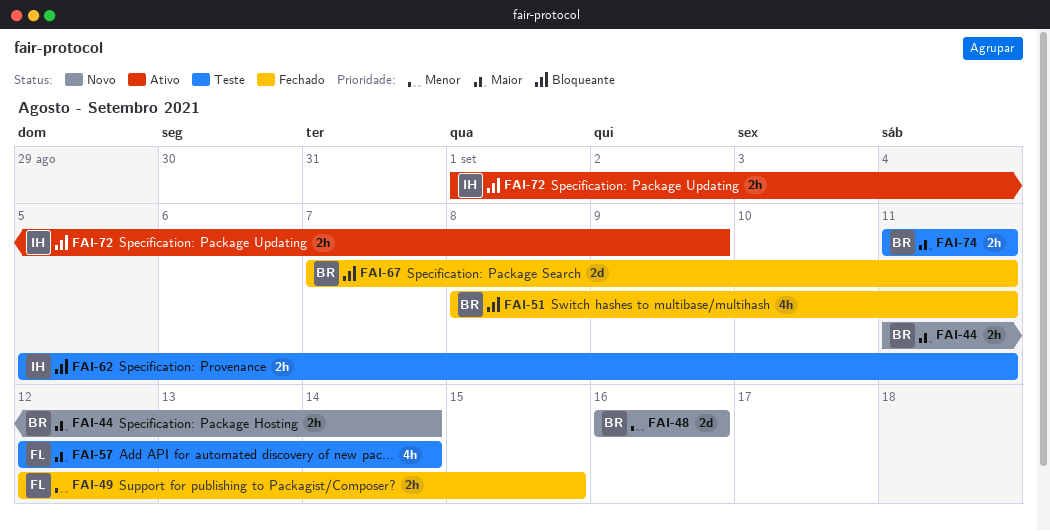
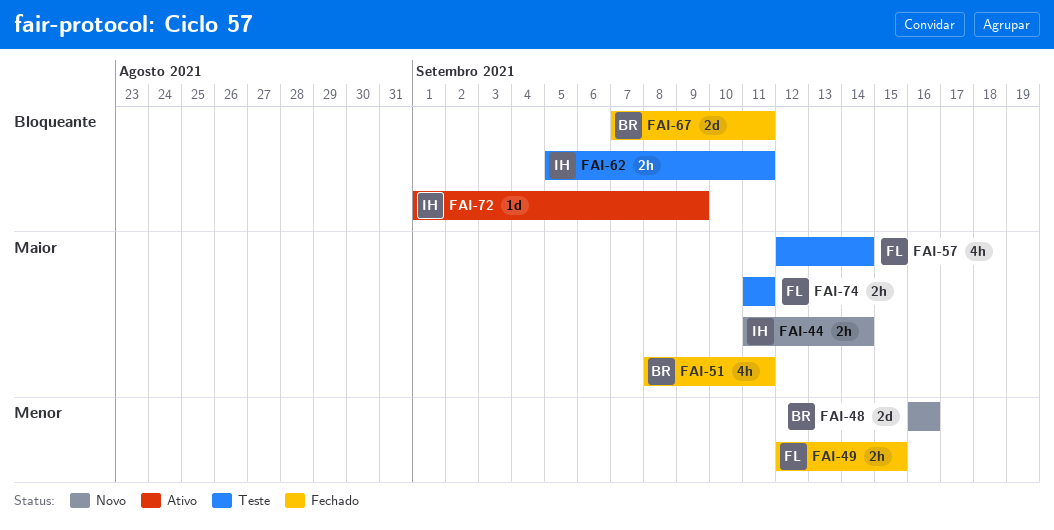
FAI-44, owner: BR -> IH
FAI-51, priority: Bloqueante -> Maior
FAI-72, estimate: 2h -> 1d
FAI-74, owner: BR -> FL

